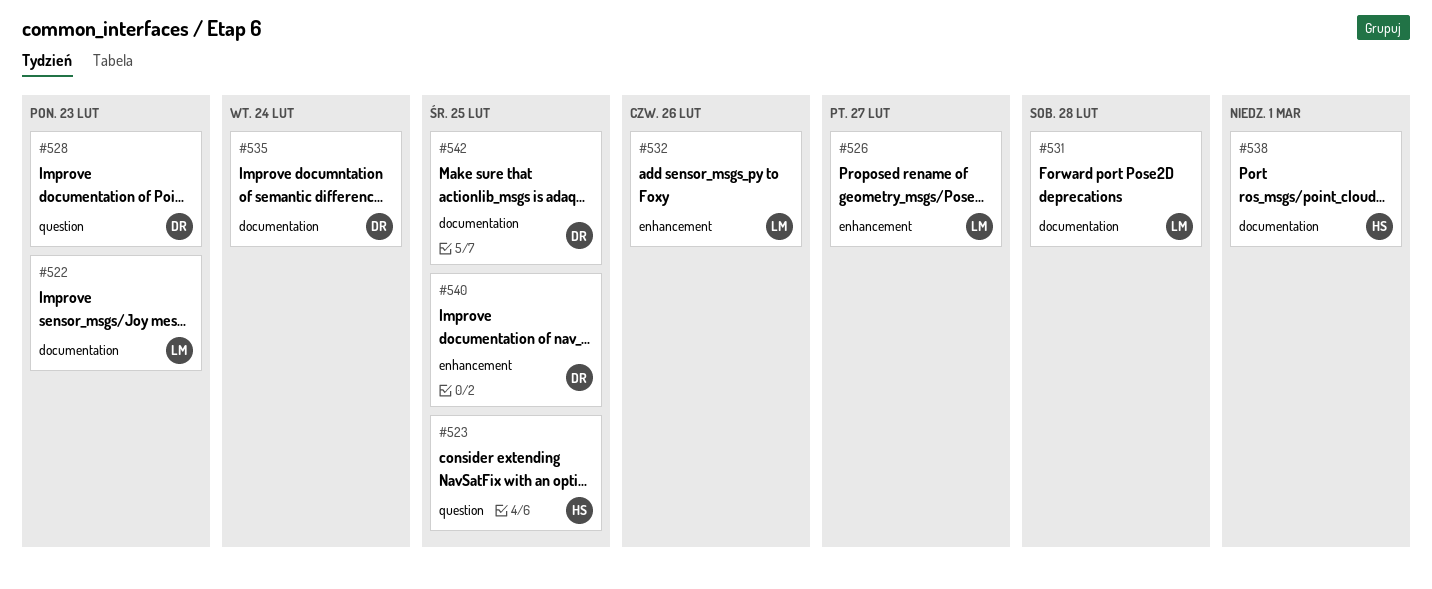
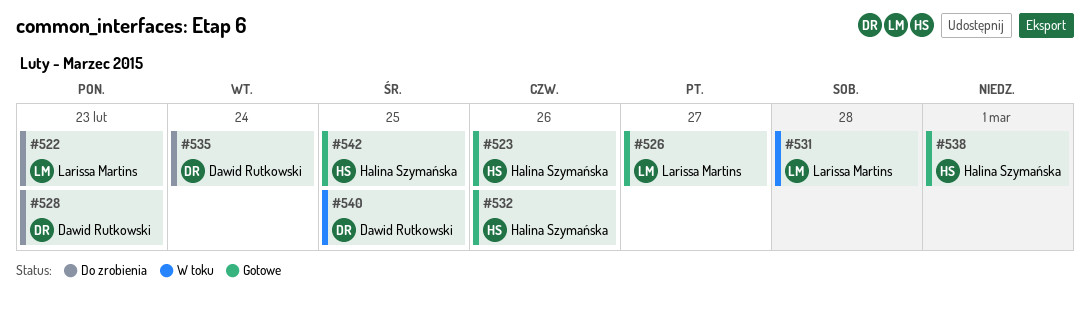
#523, due: Feb 25 -> Feb 26
#532, owner: Larissa Martins -> Halina Szymańska
#542, owner: Dawid Rutkowski -> Halina Szymańska

